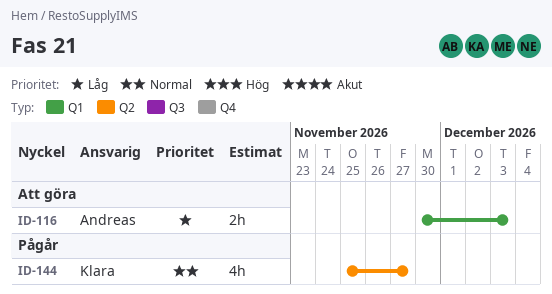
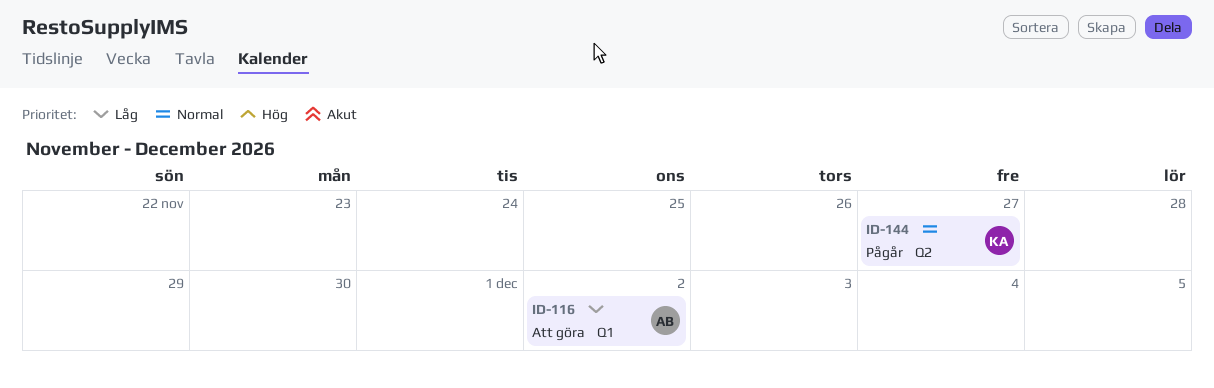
ID-116, due: Dec 3 -> Dec 2

